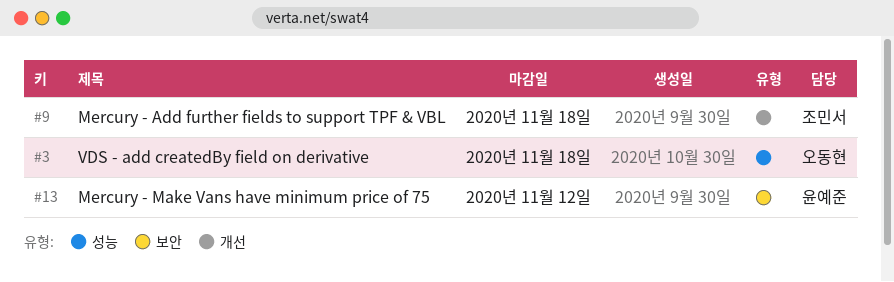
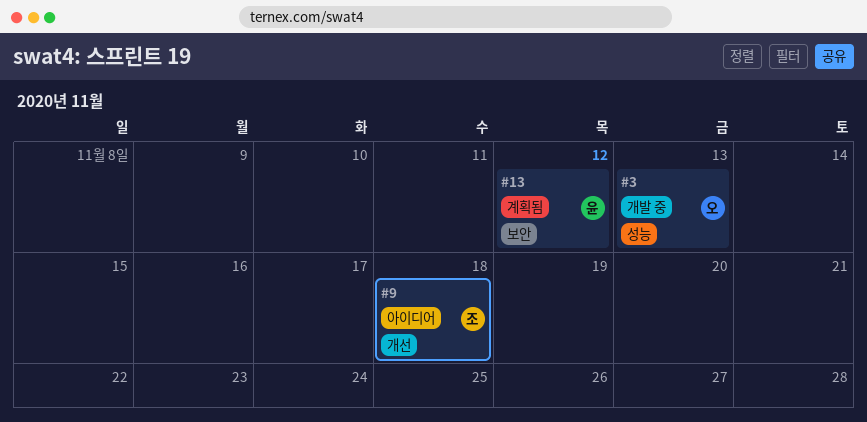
#3, due: Nov 18 -> Nov 13

